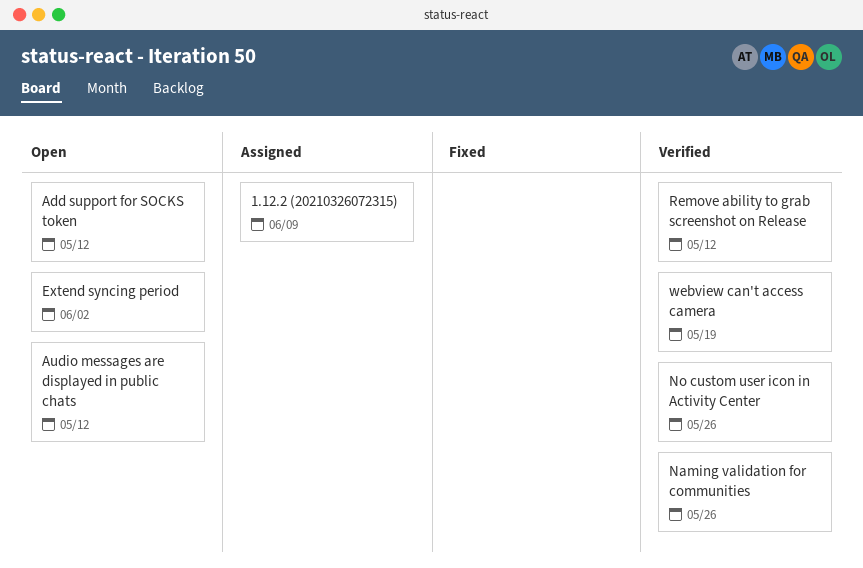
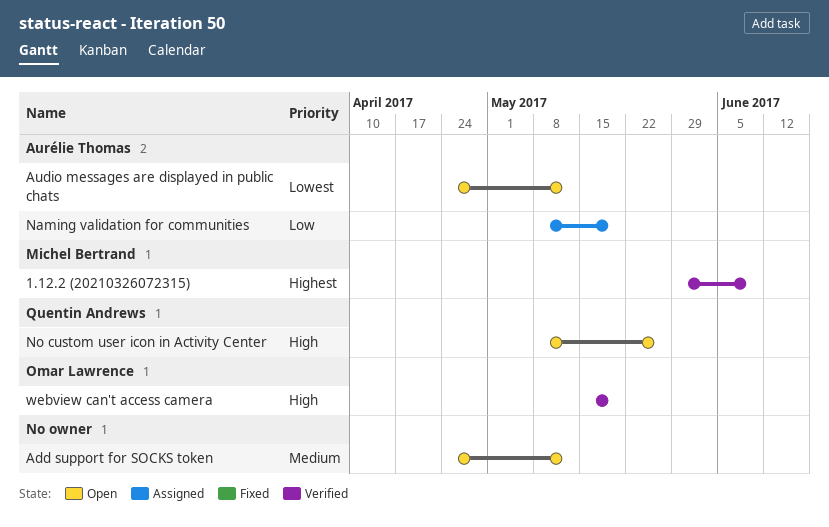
1.12.2 (20210326072315), status: Assigned -> Verified
Extend syncing period: present -> none
Naming validation for communities, status: Verified -> Assigned
Naming validation for communities, due: May 26 -> May 19
No custom user icon in Activity Center, status: Verified -> Open
Remove ability to grab screenshot on Release: present -> none

